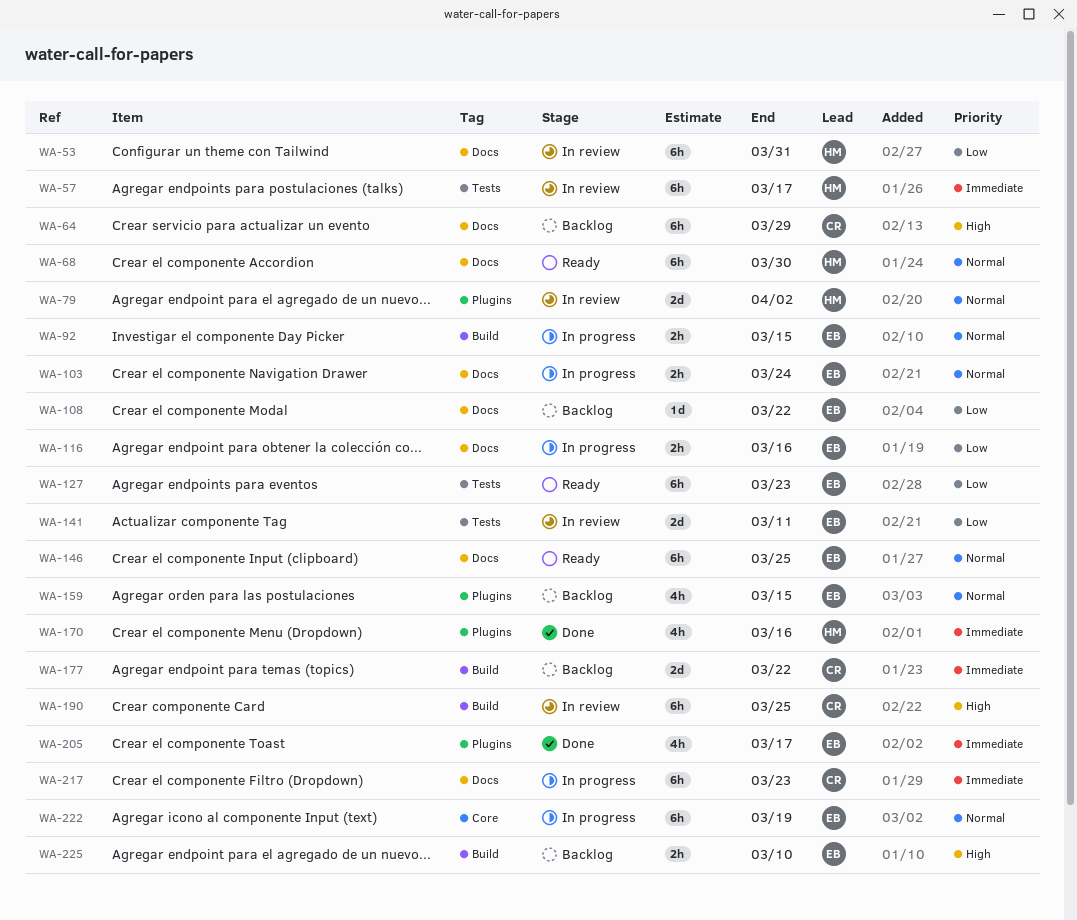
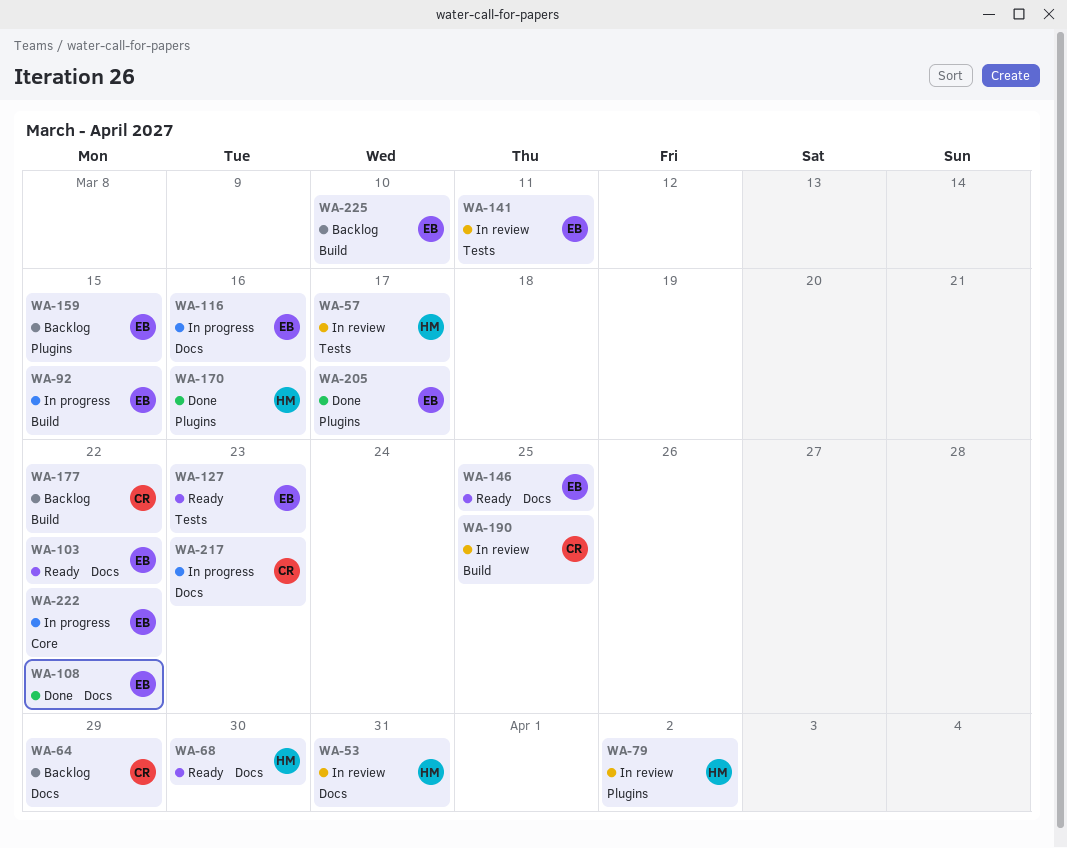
WA-103, status: In progress -> Ready
WA-103, due: Mar 24 -> Mar 22
WA-108, status: Backlog -> Done
WA-222, due: Mar 19 -> Mar 22

